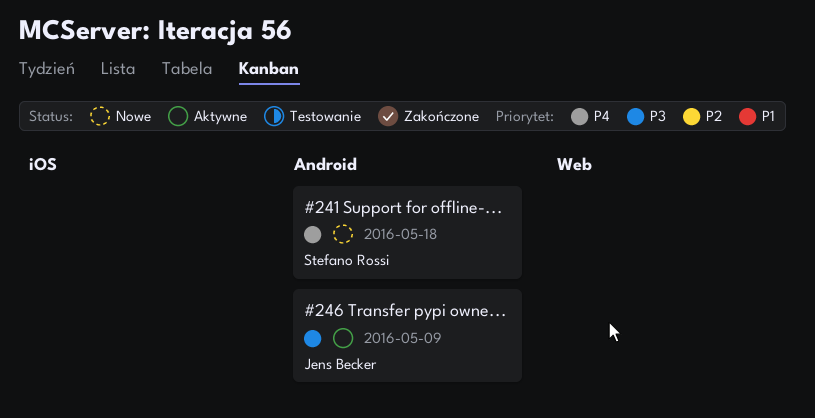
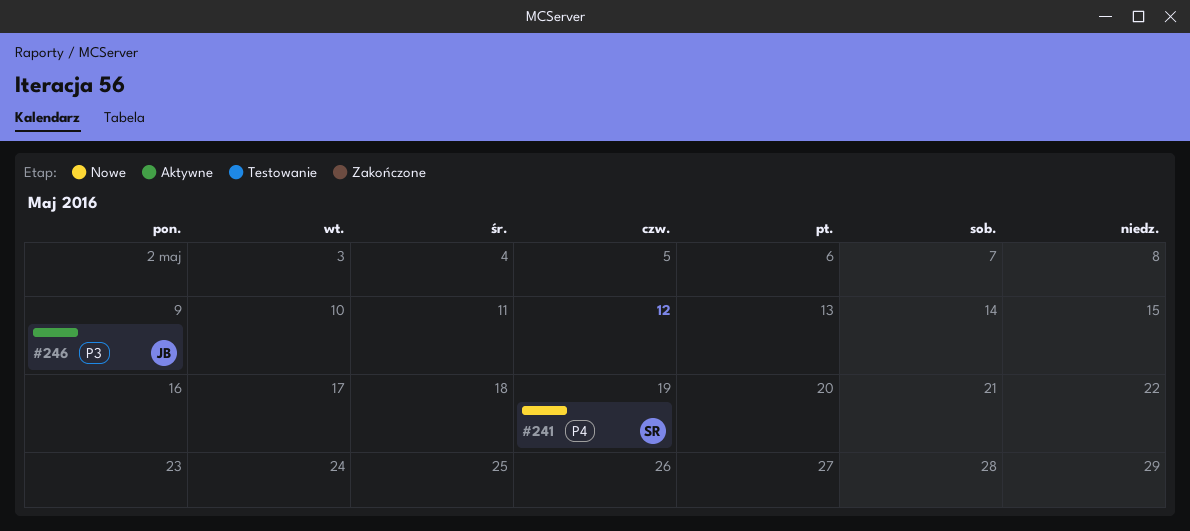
#241, due: May 18 -> May 19

